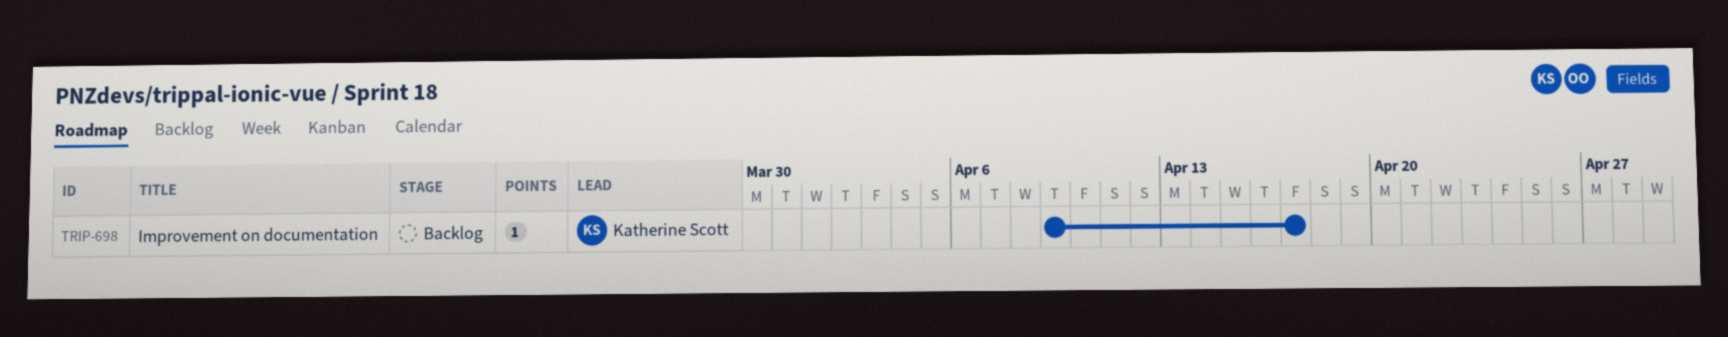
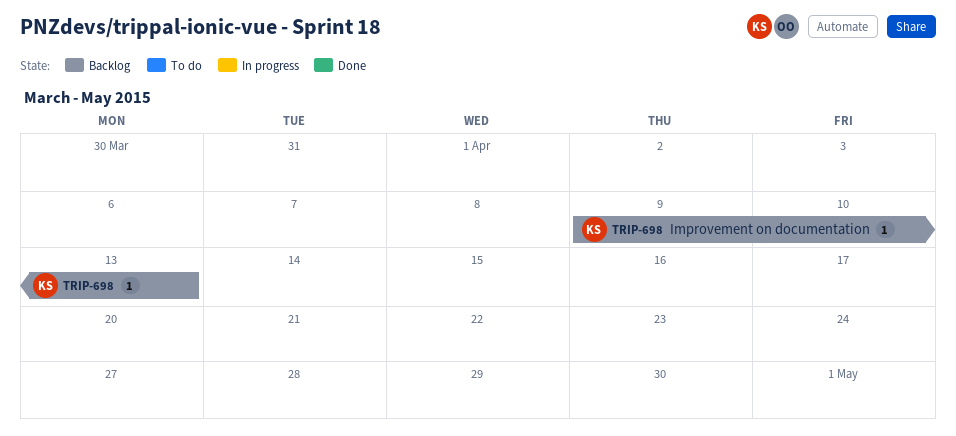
TRIP-698, due: Apr 17 -> Apr 13

